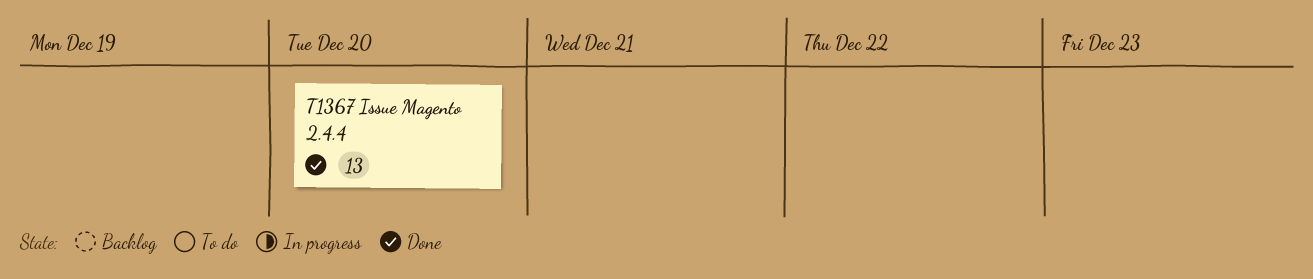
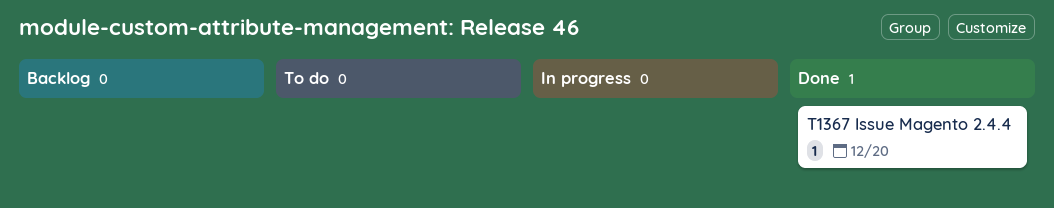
T1367, estimate: 13 -> 1

